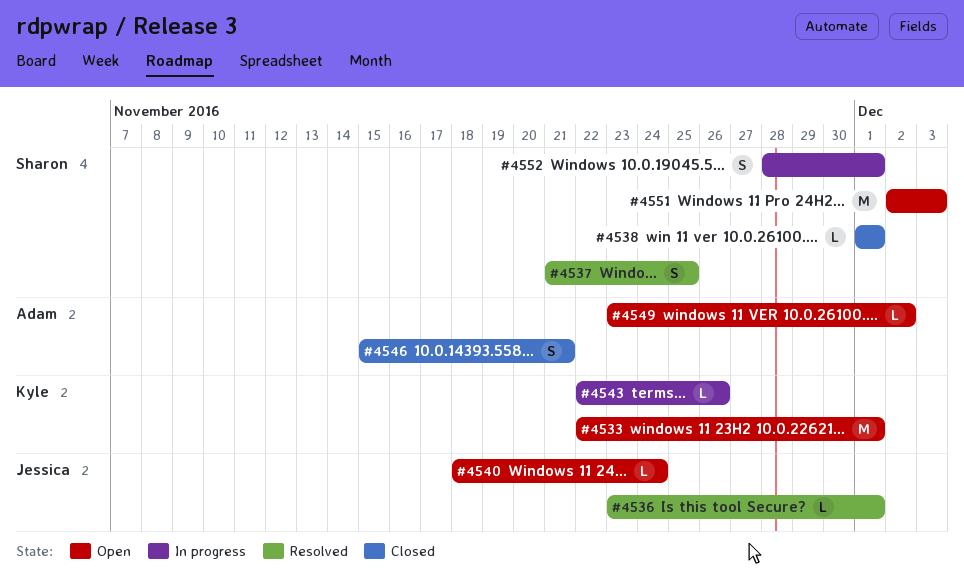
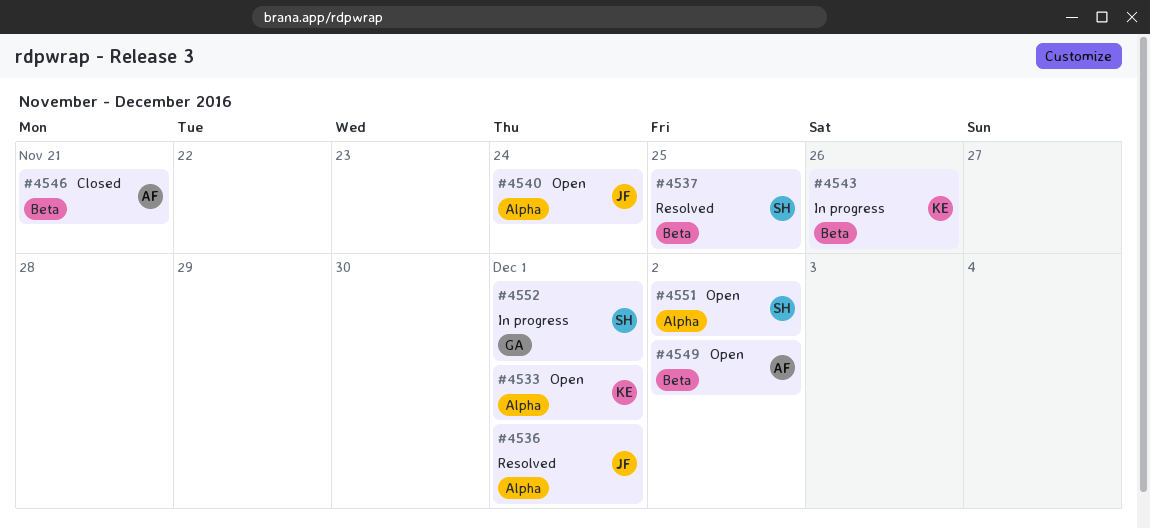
#4538: present -> none
#4551, due: Dec 3 -> Dec 2

